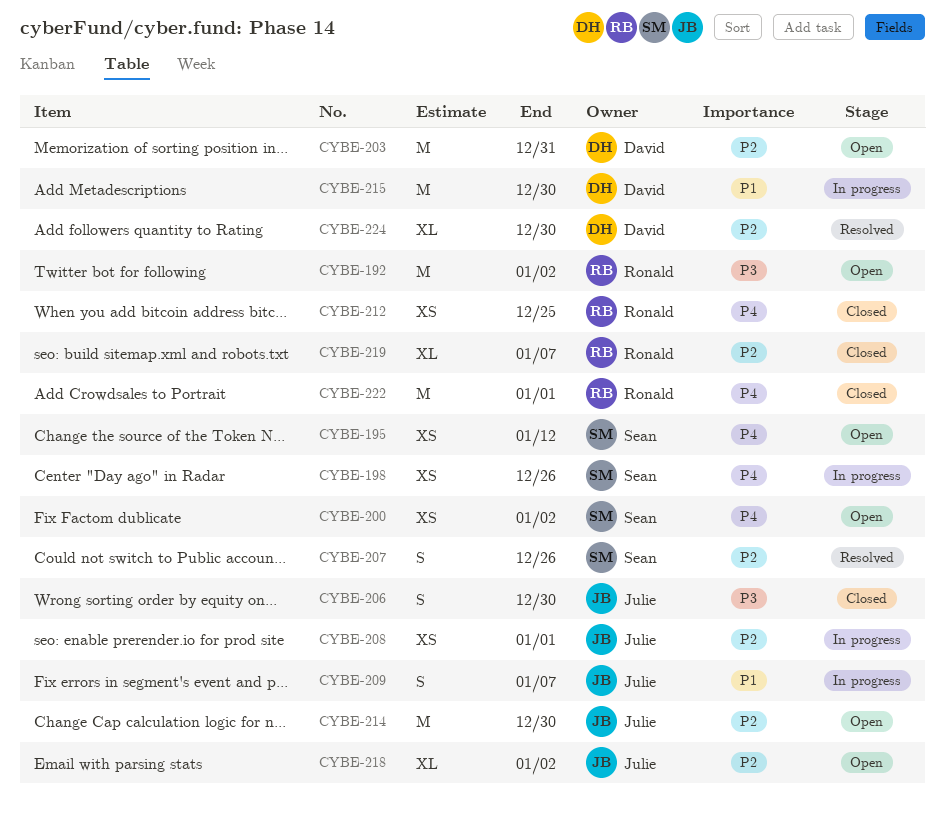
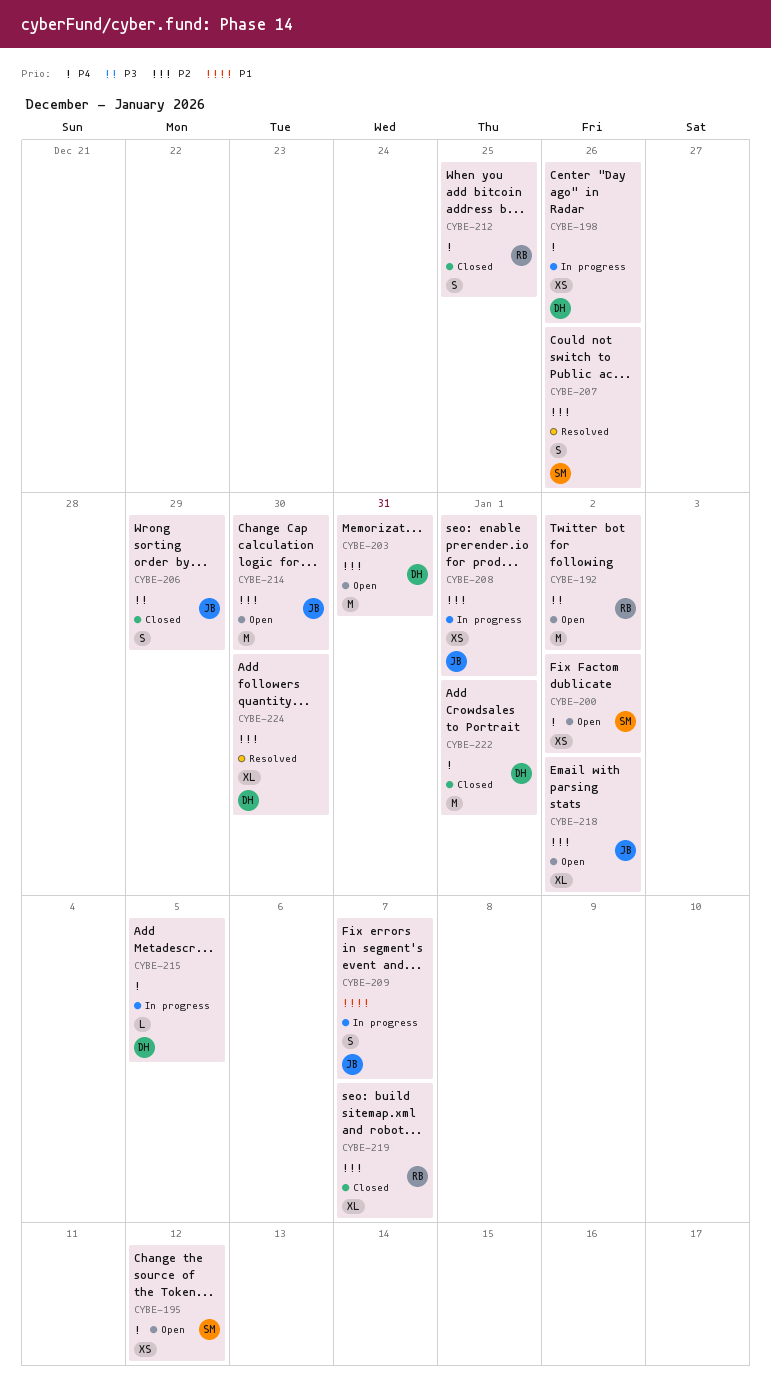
CYBE-198, owner: Sean -> David
CYBE-206, due: Dec 30 -> Dec 29
CYBE-212, estimate: XS -> S
CYBE-215, priority: P1 -> P4
CYBE-215, estimate: M -> L
CYBE-215, due: Dec 30 -> Jan 5
CYBE-222, owner: Ronald -> David

